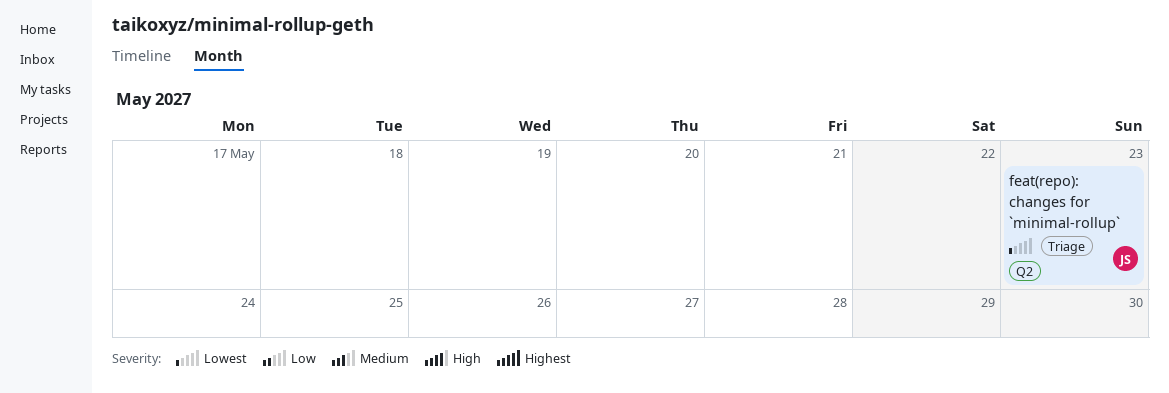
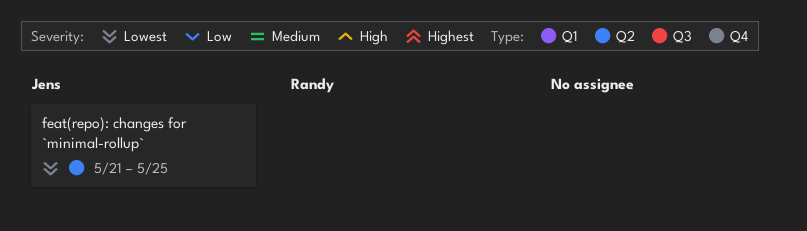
feat(repo): changes for `minimal-rollup`, due: May 23 -> May 25

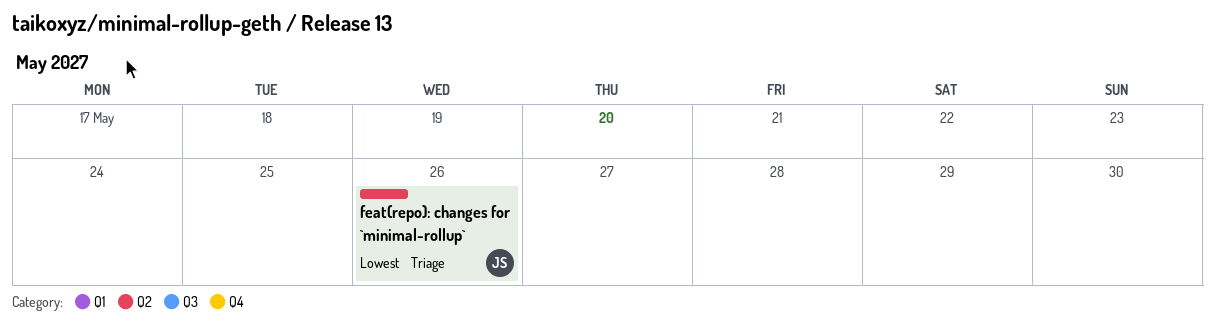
feat(repo): changes for `minimal-rollup`, due: May 25 -> May 26

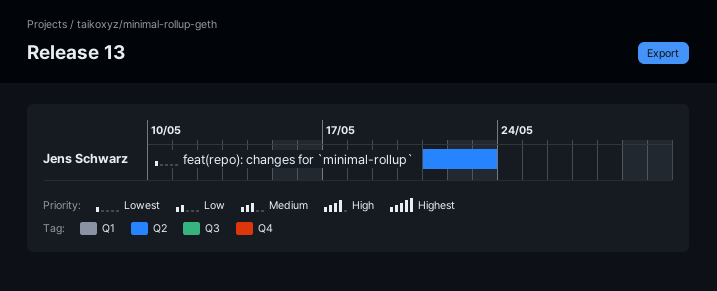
feat(repo): changes for `minimal-rollup`, due: May 26 -> May 23

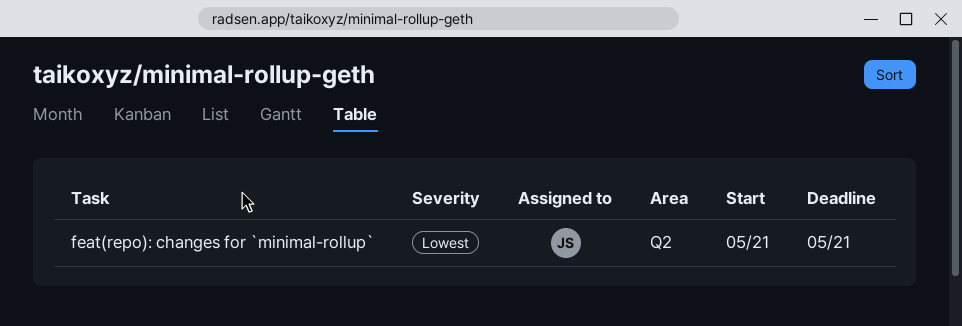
feat(repo): changes for `minimal-rollup`, due: May 23 -> May 21

